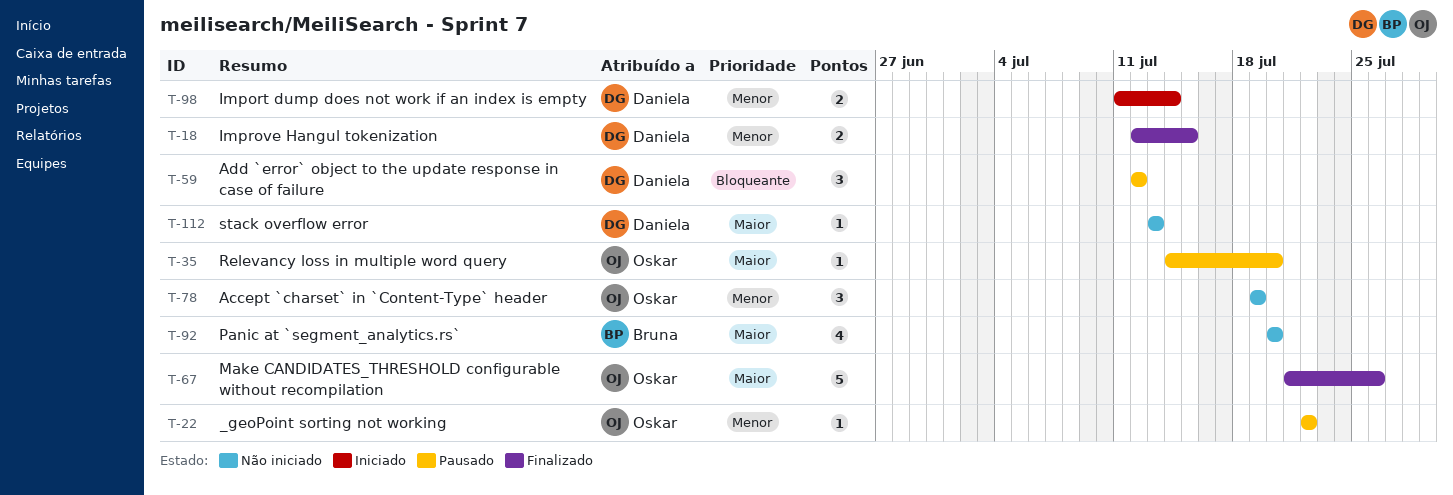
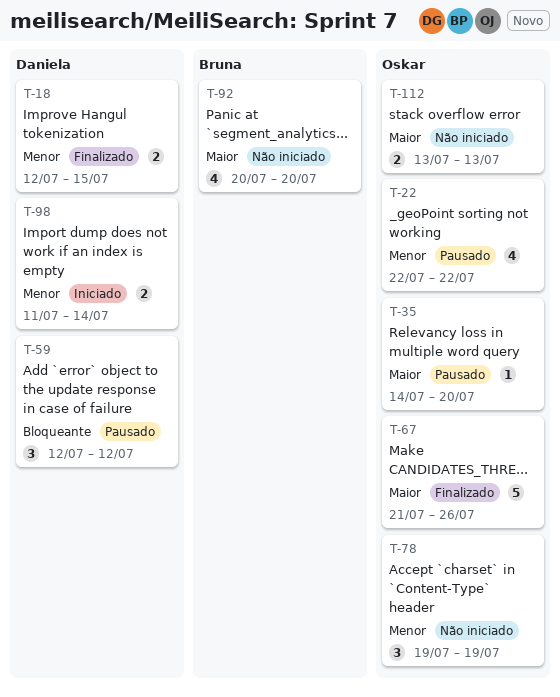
T-22, estimate: 1 -> 4
T-112, owner: Daniela -> Oskar
T-112, estimate: 1 -> 2

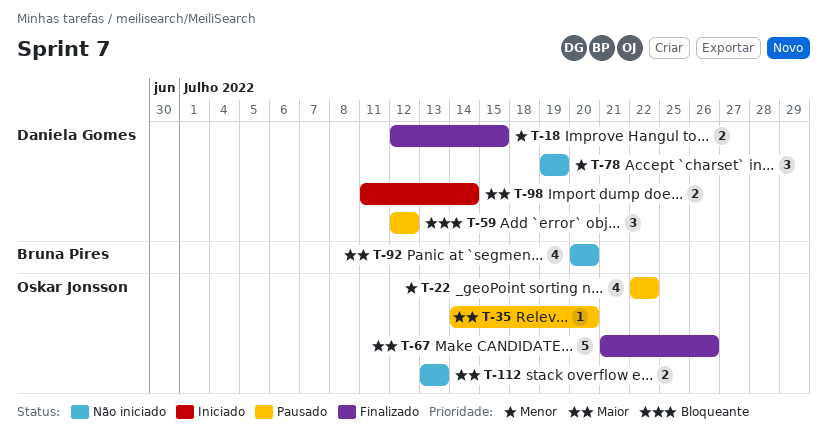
T-78, owner: Oskar Jonsson -> Daniela Gomes
T-98, priority: Menor -> Maior

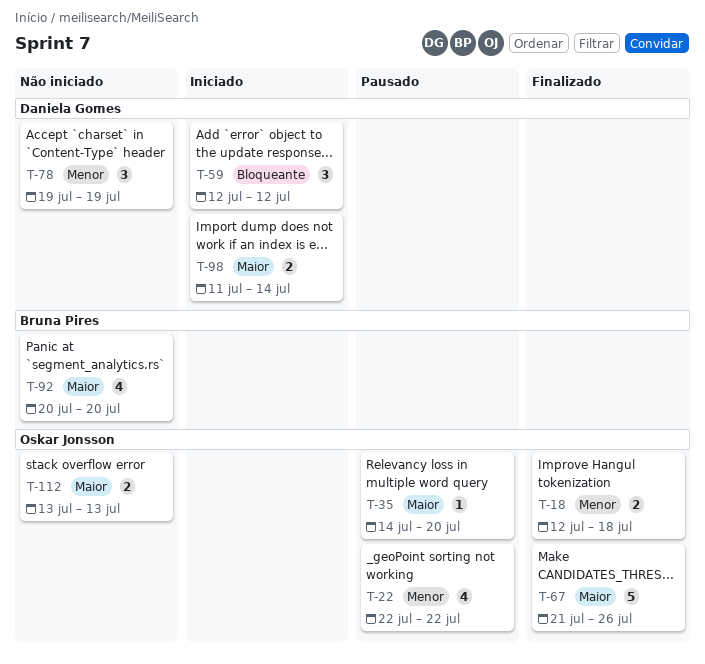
T-18, owner: Daniela Gomes -> Oskar Jonsson
T-18, due: Jul 15 -> Jul 18
T-59, status: Pausado -> Iniciado

